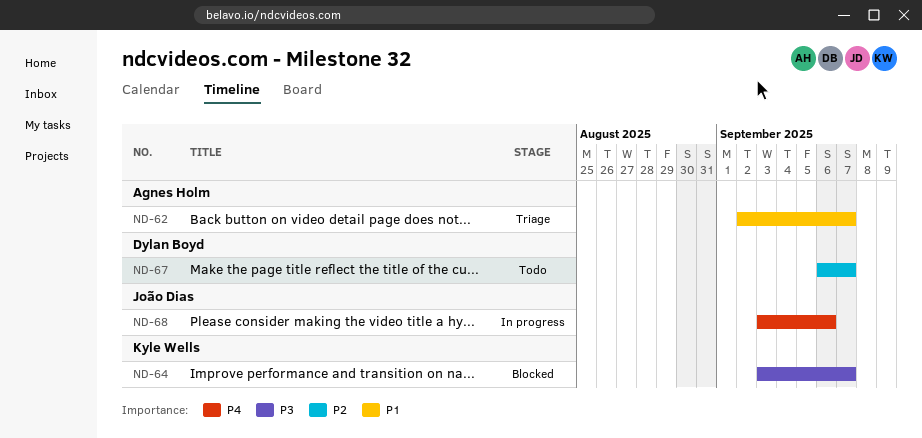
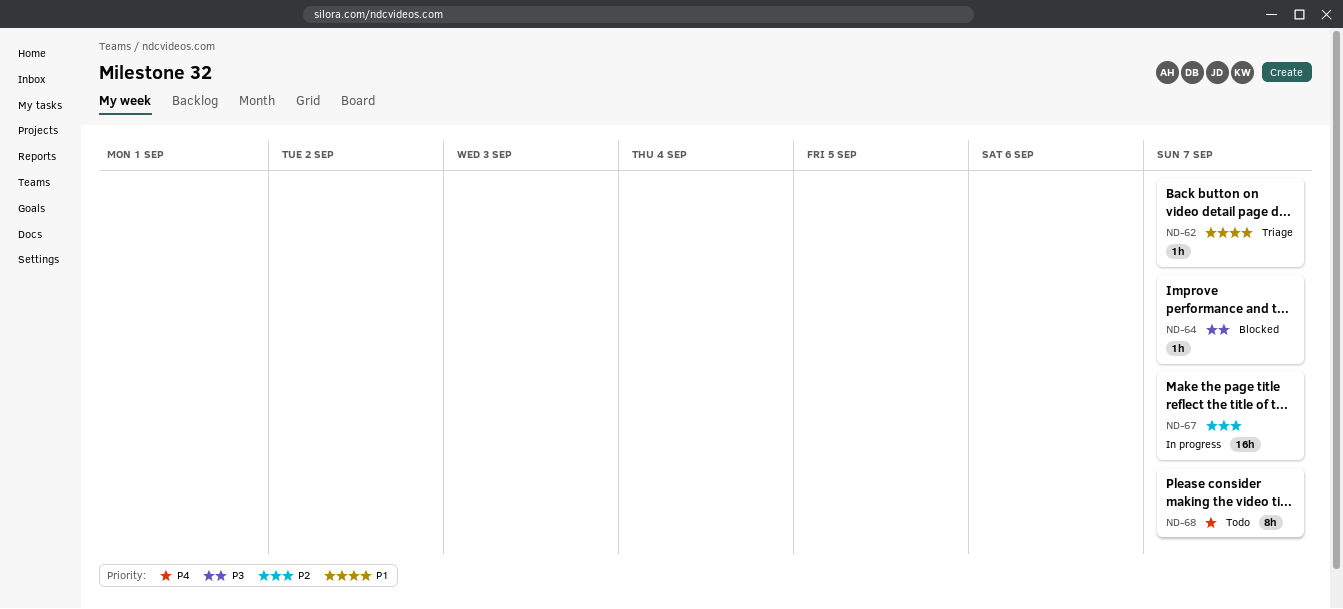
ND-67, status: Todo -> In progress
ND-68, status: In progress -> Todo
ND-68, due: Sep 6 -> Sep 7

